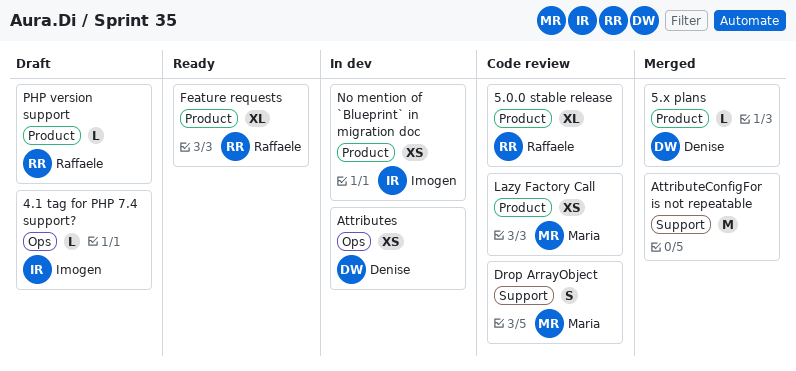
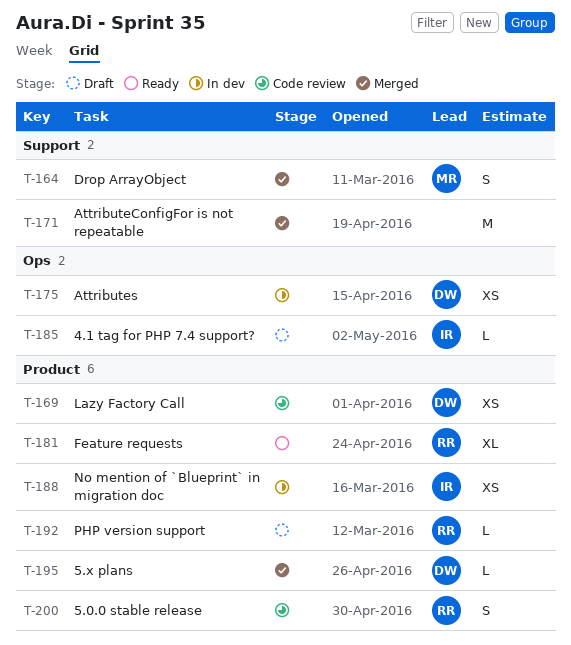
5.0.0 stable release, estimate: XL -> S
Drop ArrayObject, status: Code review -> Merged
Lazy Factory Call, owner: Maria -> Denise

